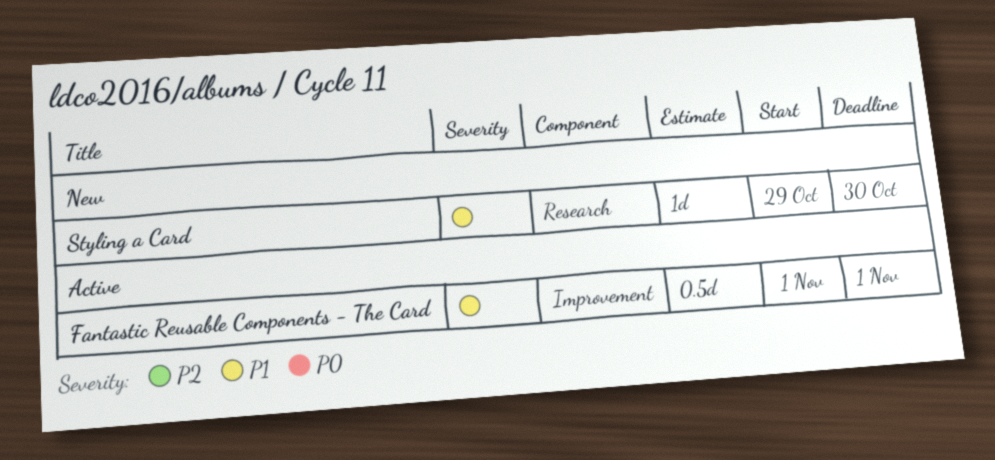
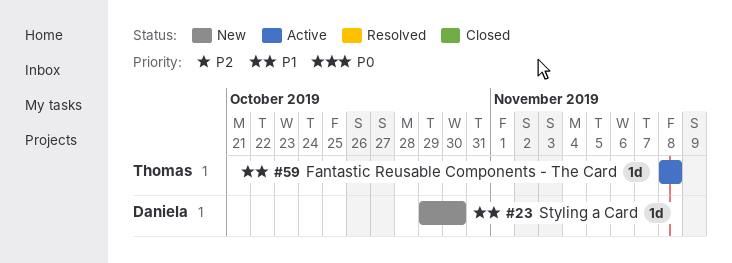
Fantastic Reusable Components - The Card, estimate: 0.5d -> 1d
Fantastic Reusable Components - The Card, start: Nov 1 -> Nov 8
Fantastic Reusable Components - The Card, due: Nov 1 -> Nov 8

